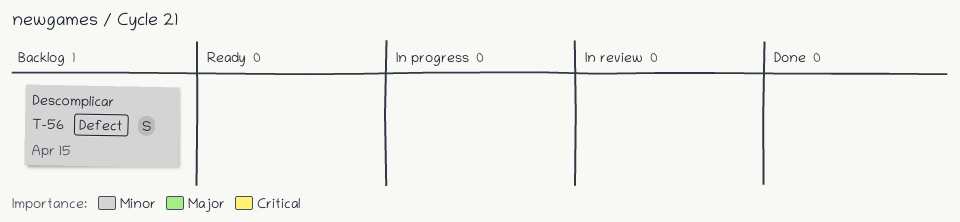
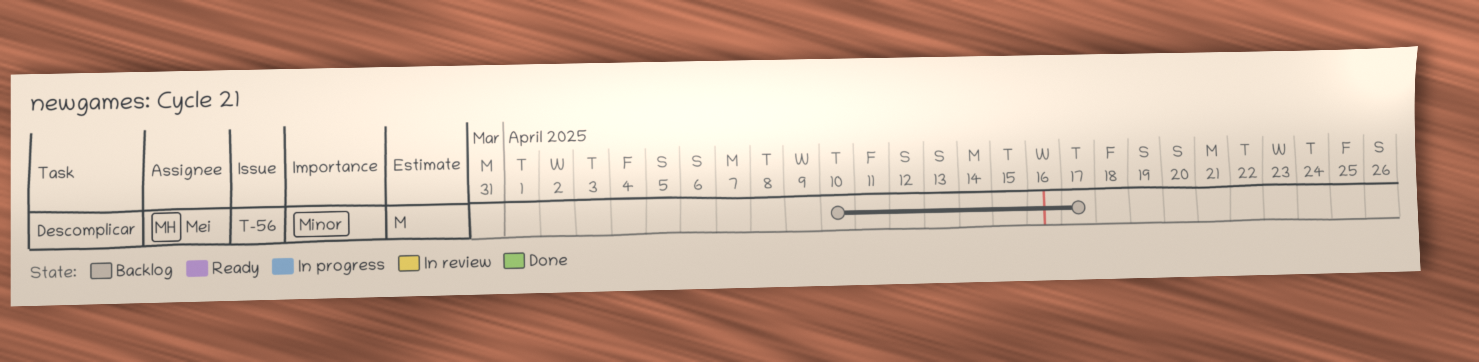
T-56, estimate: S -> M
T-56, due: Apr 15 -> Apr 17

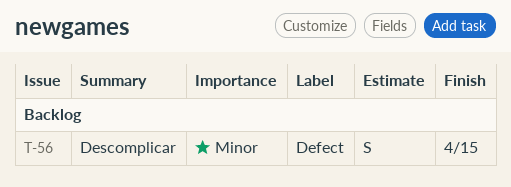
T-56, estimate: M -> S
T-56, due: Apr 17 -> Apr 15

